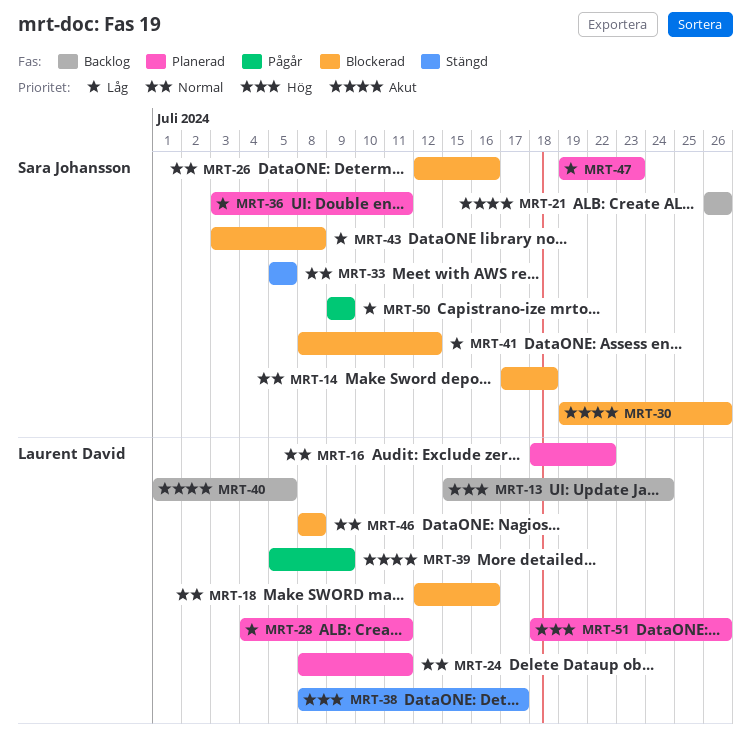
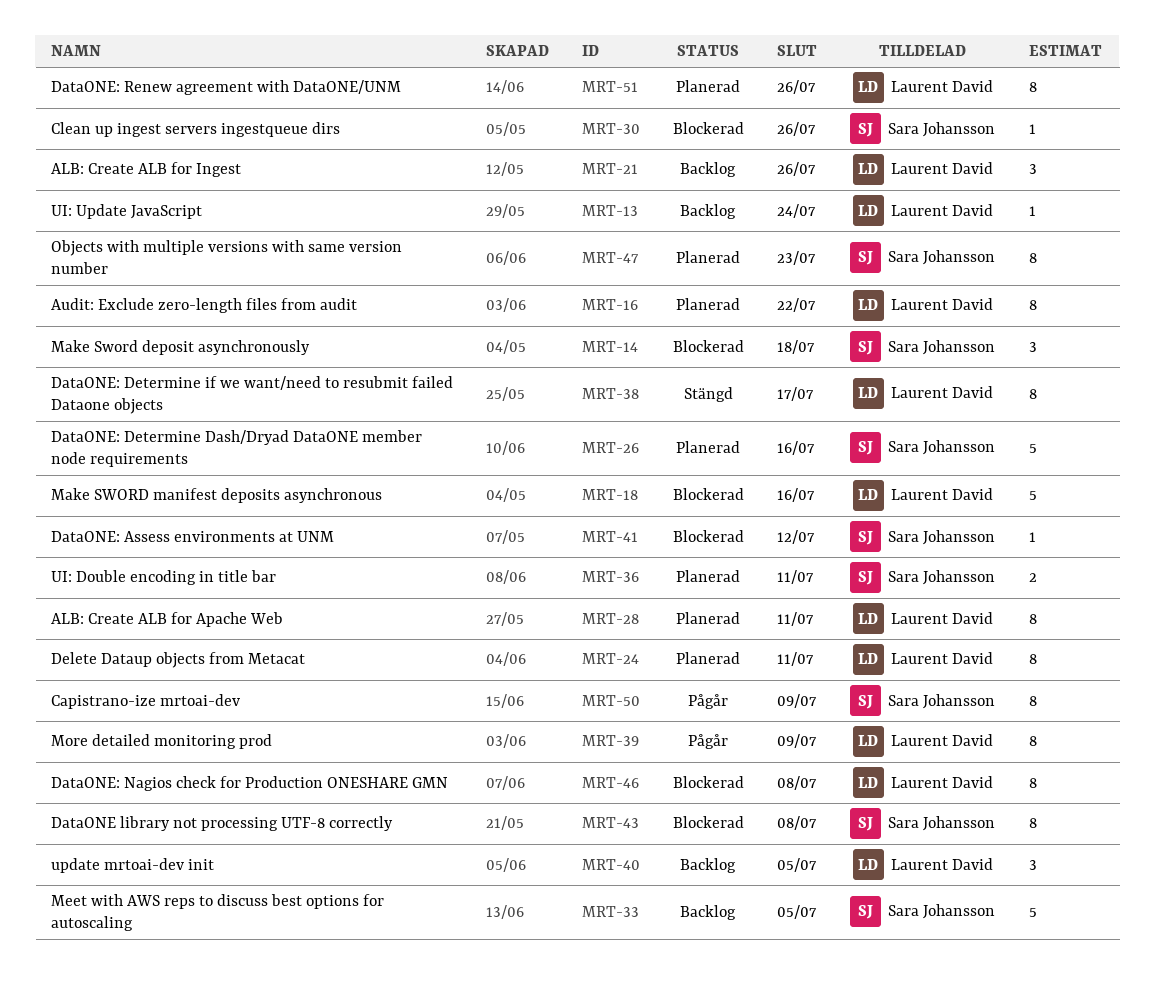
MRT-21, owner: Sara Johansson -> Laurent David
MRT-26, status: Blockerad -> Planerad
MRT-33, status: Stängd -> Backlog

